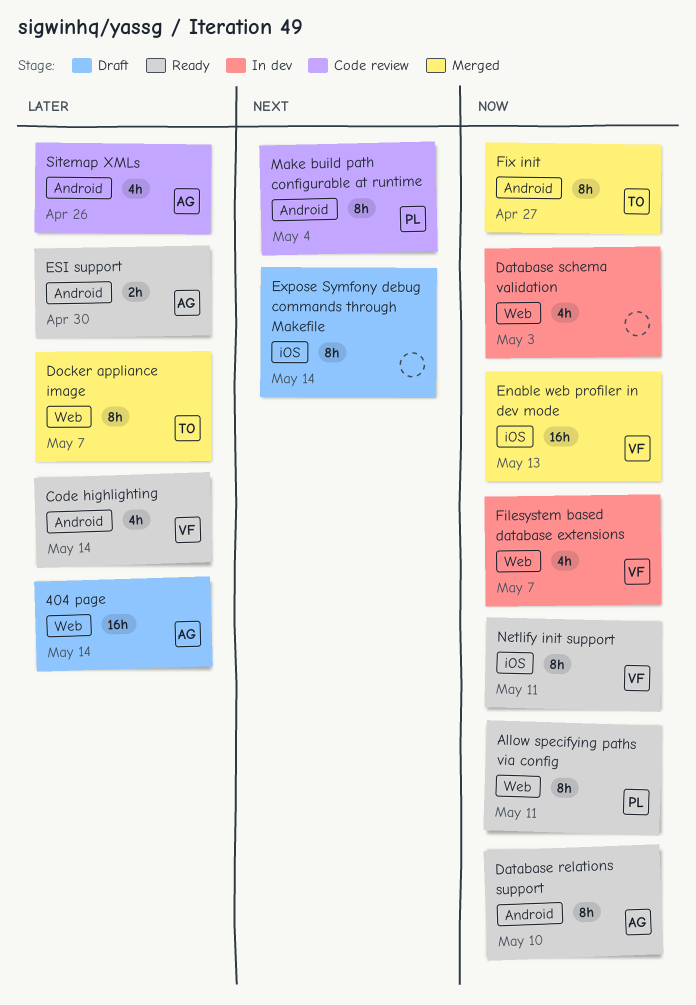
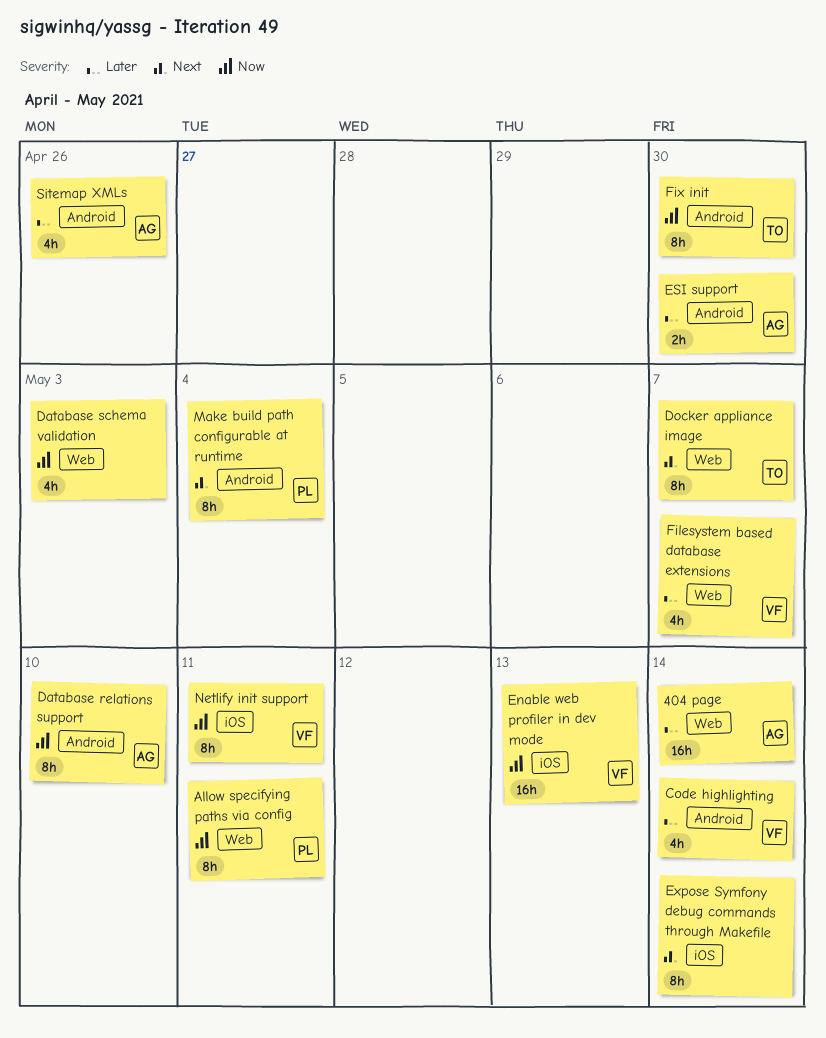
Docker appliance image, priority: Later -> Next
Filesystem based database extensions, priority: Now -> Later
Fix init, due: Apr 27 -> Apr 30

